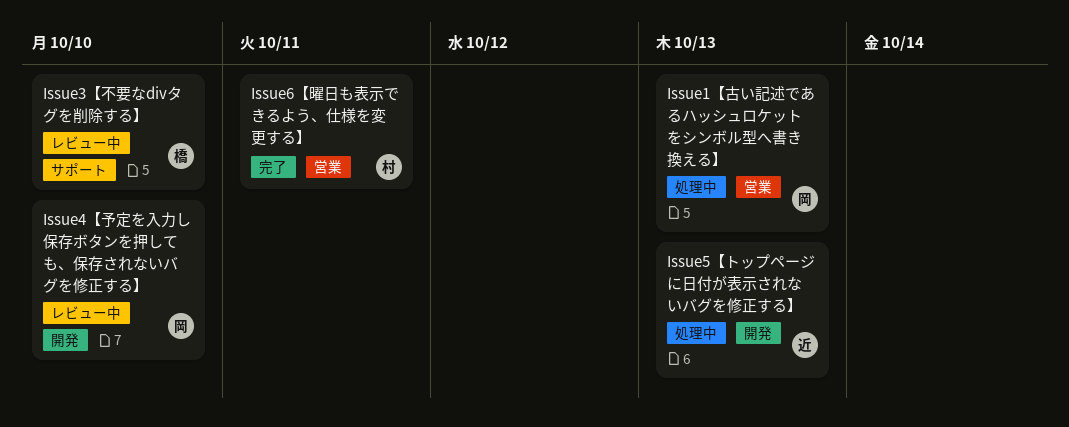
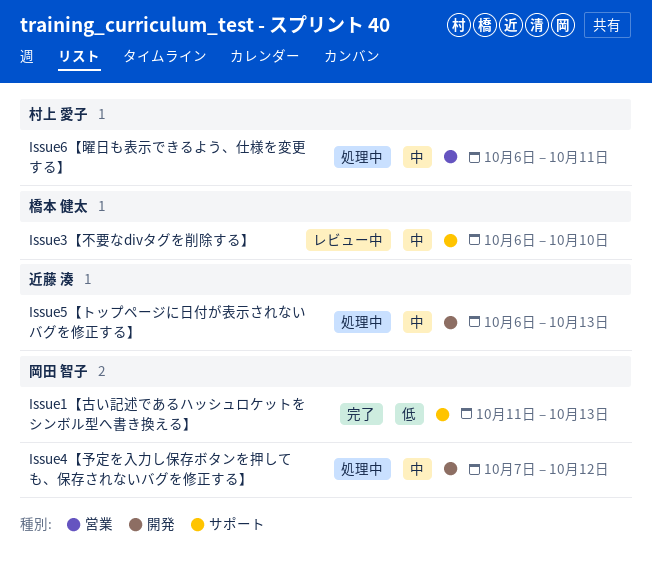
Issue1【古い記述であるハッシュロケットをシンボル型へ書き換える】, status: 処理中 -> 完了
Issue1【古い記述であるハッシュロケットをシンボル型へ書き換える】, label: 営業 -> サポート
Issue4【予定を入力し保存ボタンを押しても、保存されないバグを修正する】, status: レビュー中 -> 処理中
Issue4【予定を入力し保存ボタンを押しても、保存されないバグを修正する】, due: Oct 10 -> Oct 12
Issue6【曜日も表示できるよう、仕様を変更する】, status: 完了 -> 処理中

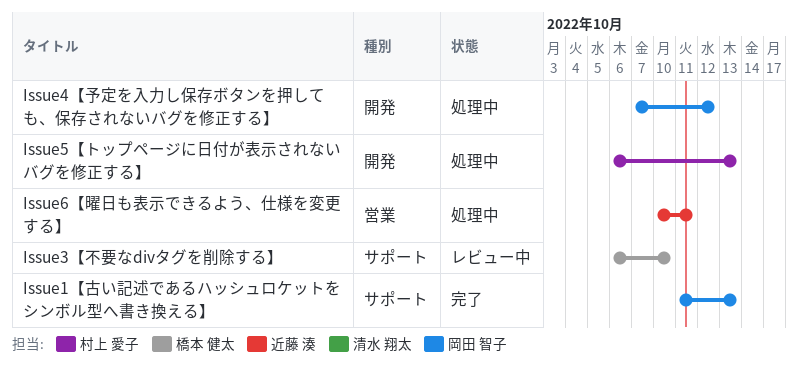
Issue5【トップページに日付が表示されないバグを修正する】, owner: 近藤 湊 -> 村上 愛子
Issue6【曜日も表示できるよう、仕様を変更する】, owner: 村上 愛子 -> 近藤 湊
Issue6【曜日も表示できるよう、仕様を変更する】, start: Oct 6 -> Oct 10

